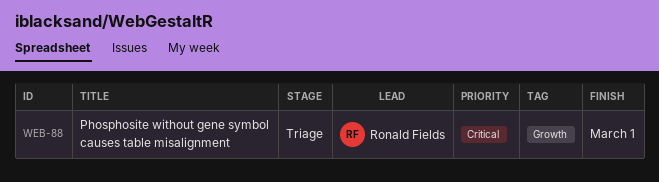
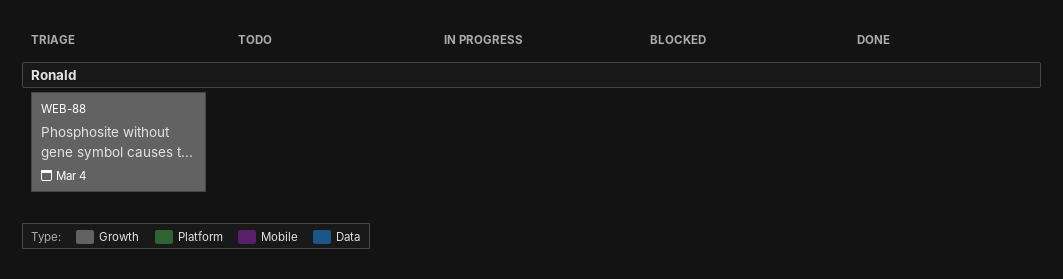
WEB-88, due: Mar 1 -> Mar 4

